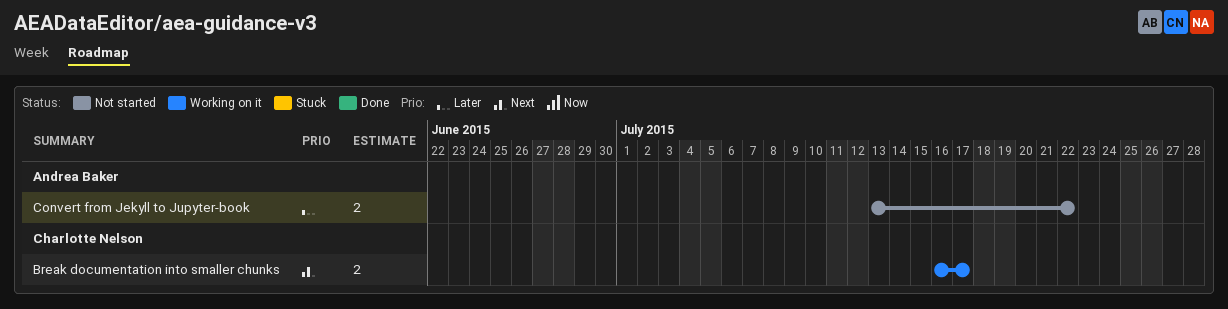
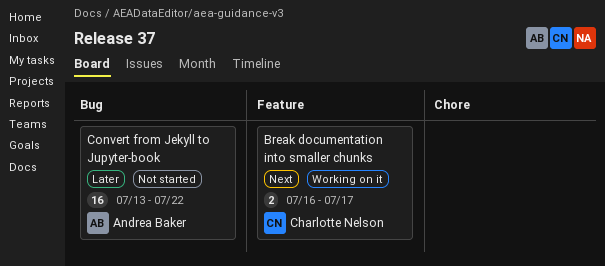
Convert from Jekyll to Jupyter-book, estimate: 2 -> 16

